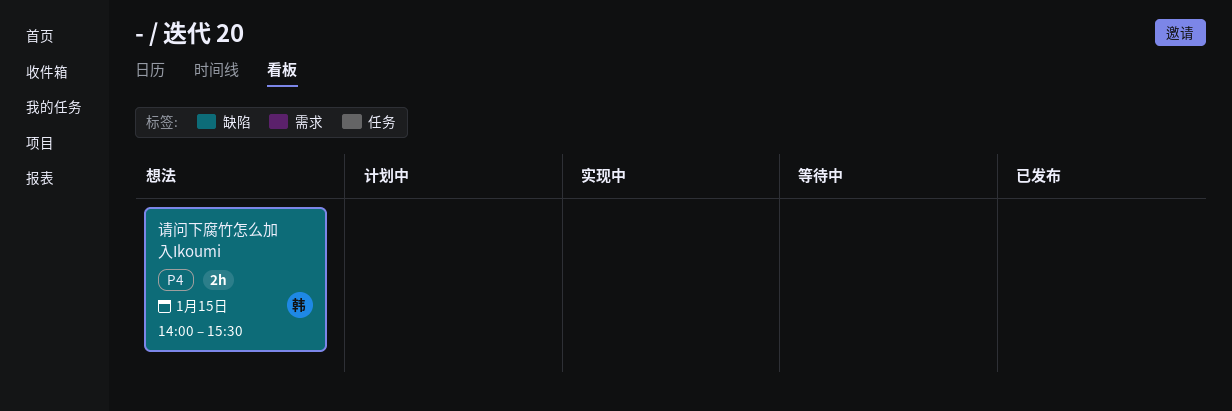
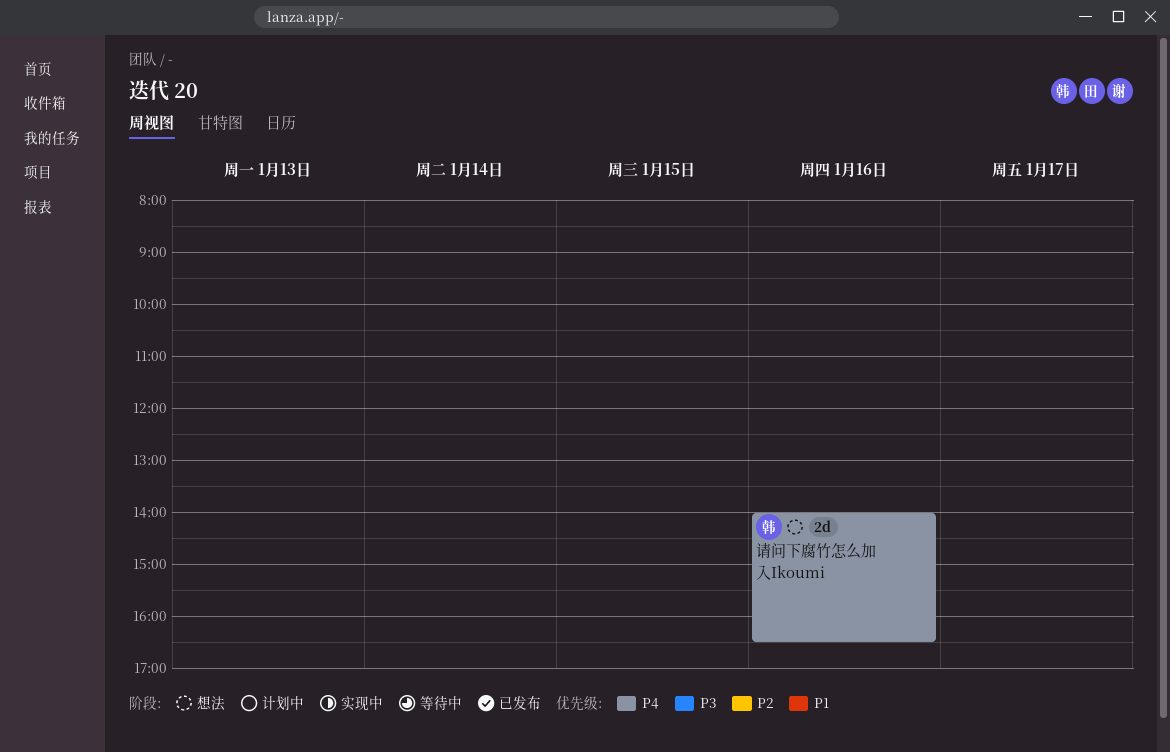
请问下腐竹怎么加入Ikoumi, estimate: 2h -> 2d
请问下腐竹怎么加入Ikoumi, day: Jan 15 -> Jan 16
请问下腐竹怎么加入Ikoumi, ends: 15:30 -> 16:30

